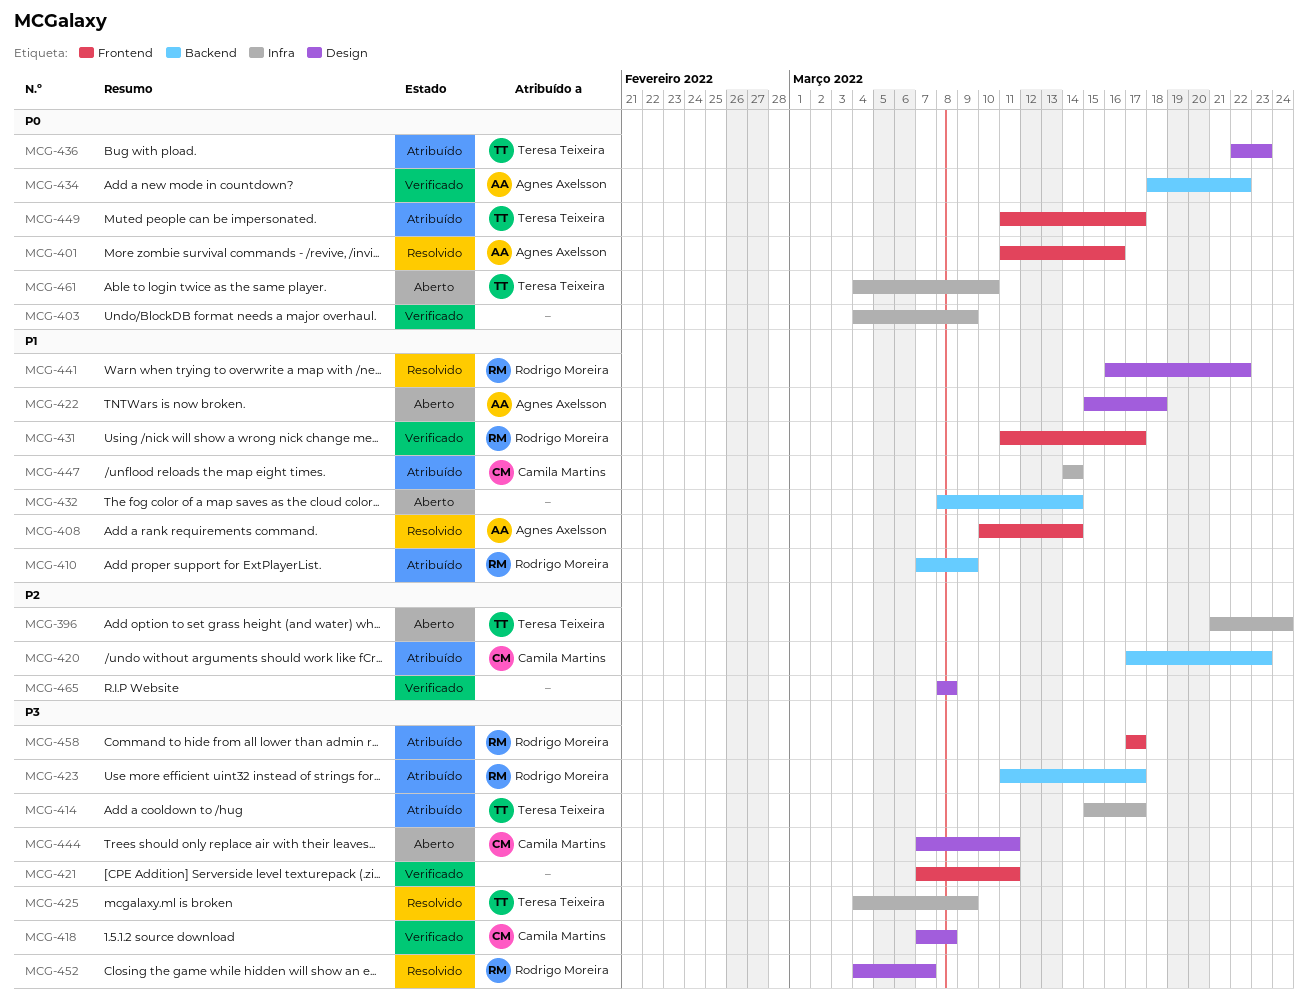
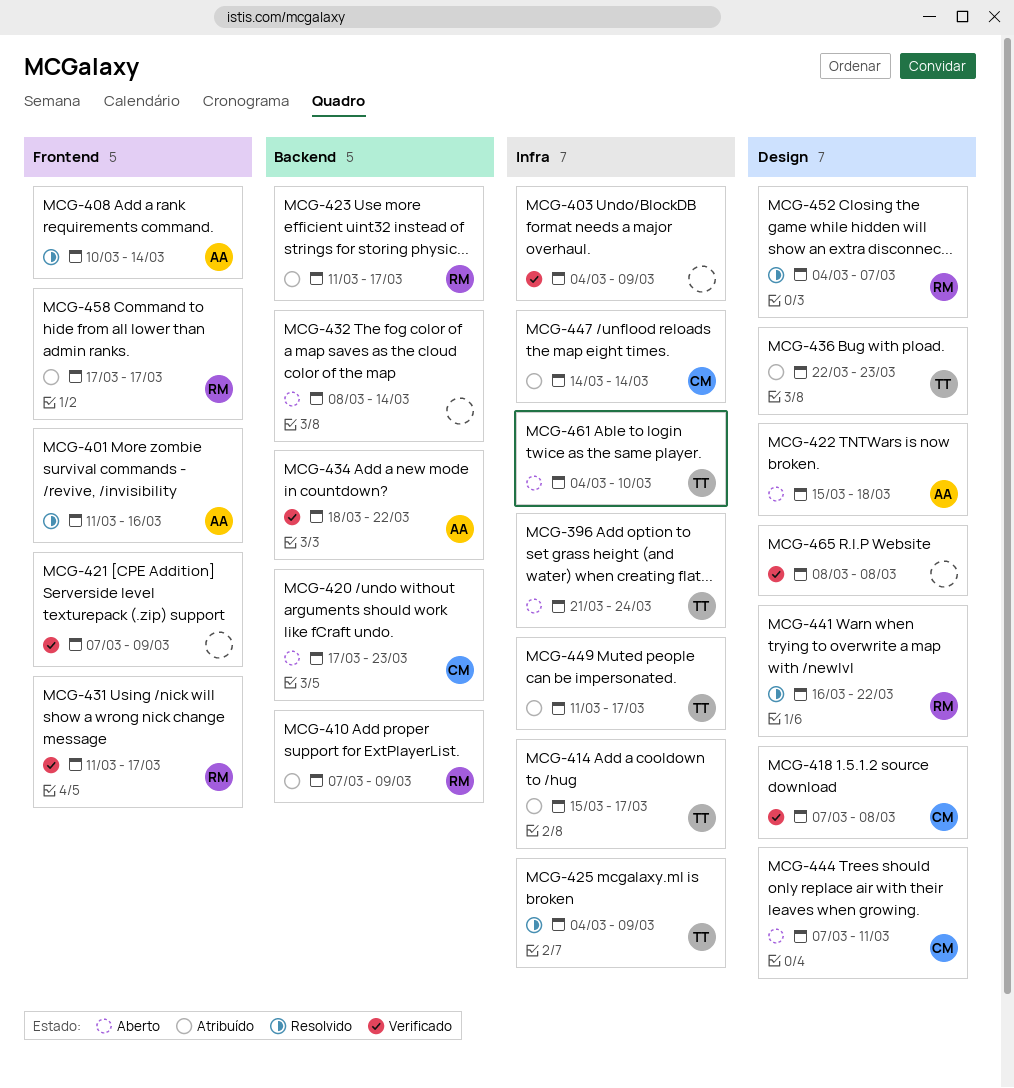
MCG-420, status: Atribuído -> Aberto
MCG-421, due: Mar 11 -> Mar 9
MCG-449, label: Frontend -> Infra

